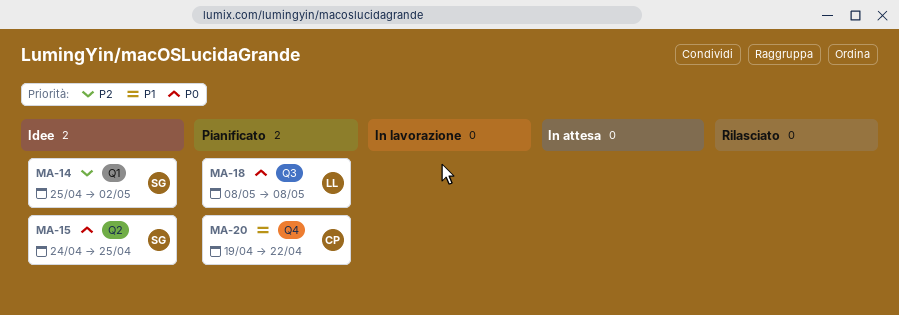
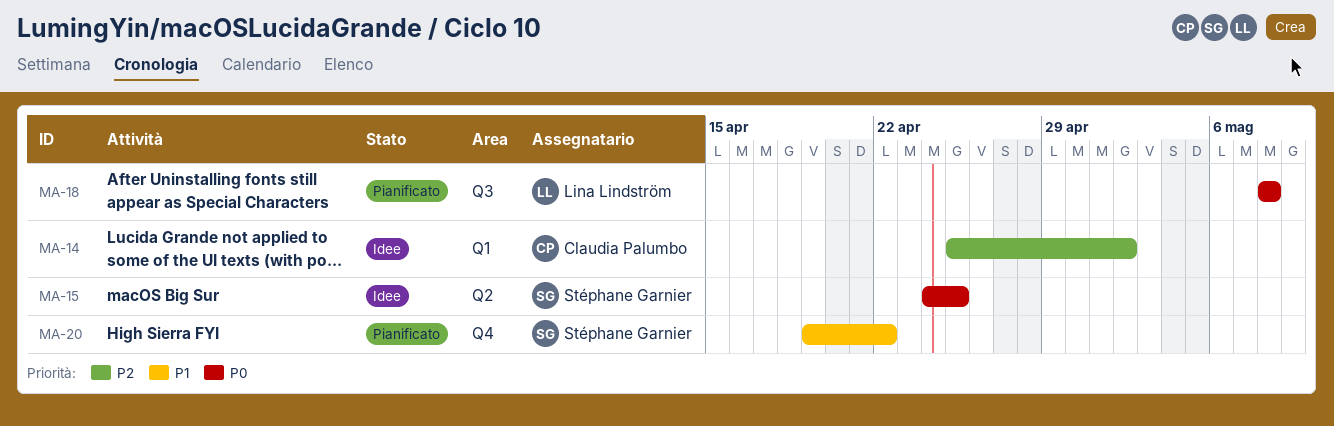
MA-14, owner: Stéphane Garnier -> Claudia Palumbo
MA-20, owner: Claudia Palumbo -> Stéphane Garnier

